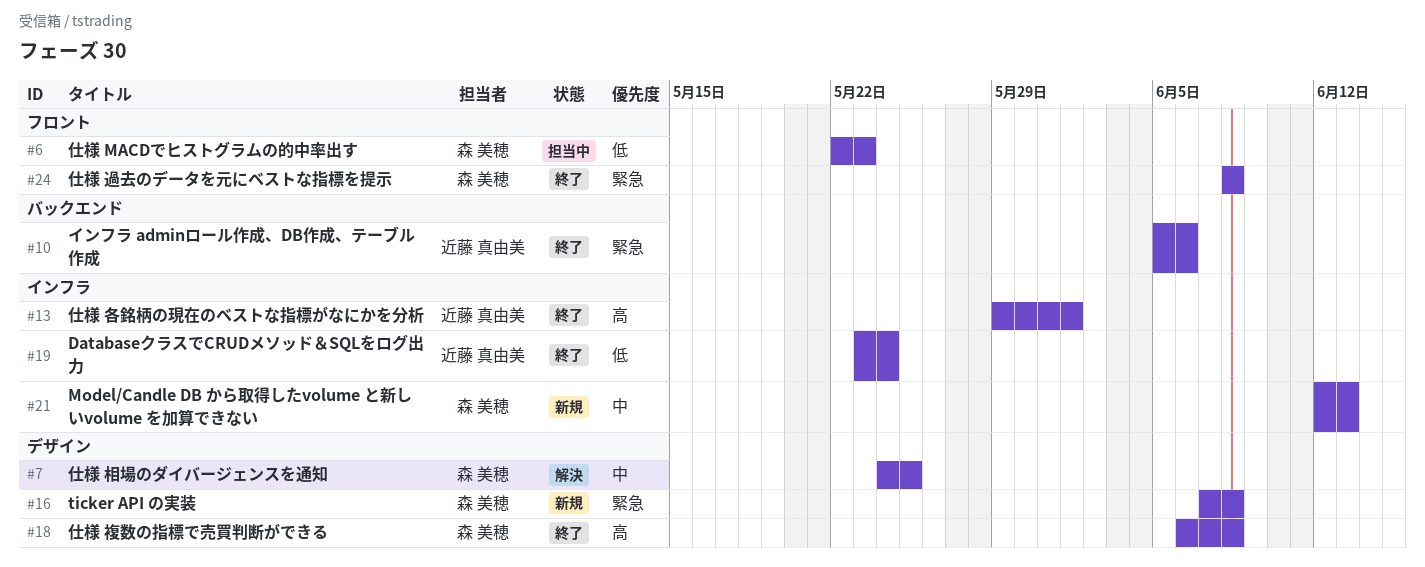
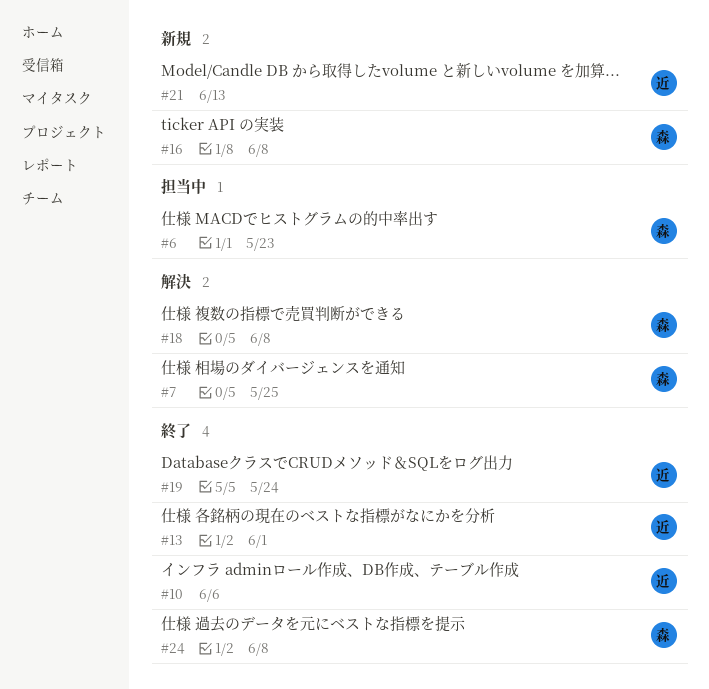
#18, status: 終了 -> 解決
#21, owner: 森 美穂 -> 近藤 真由美

